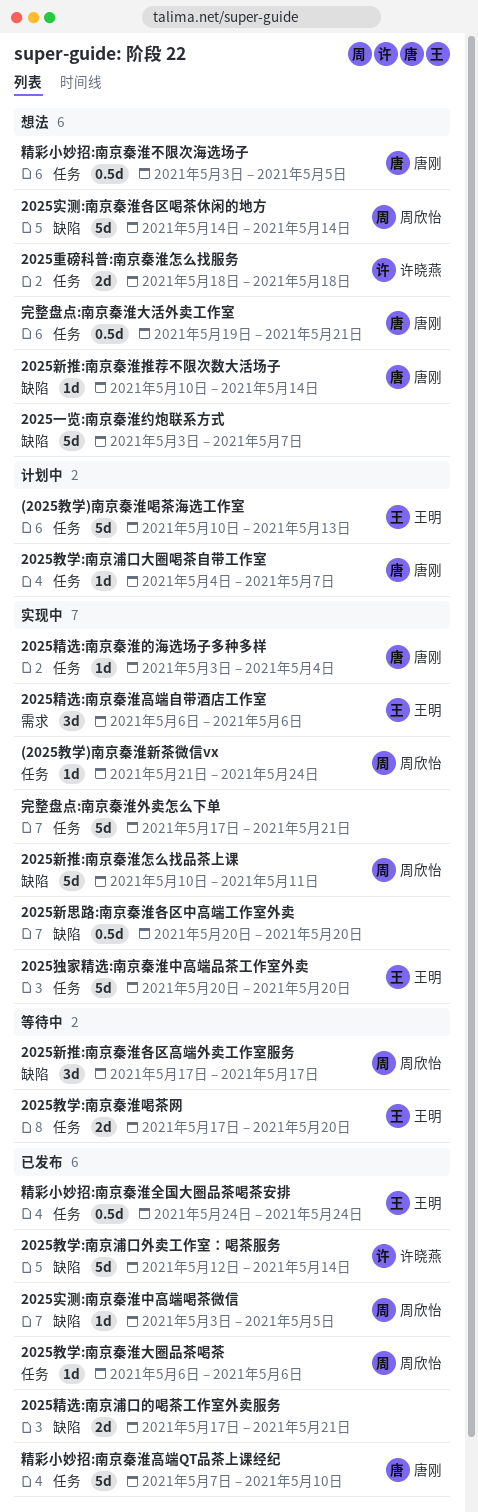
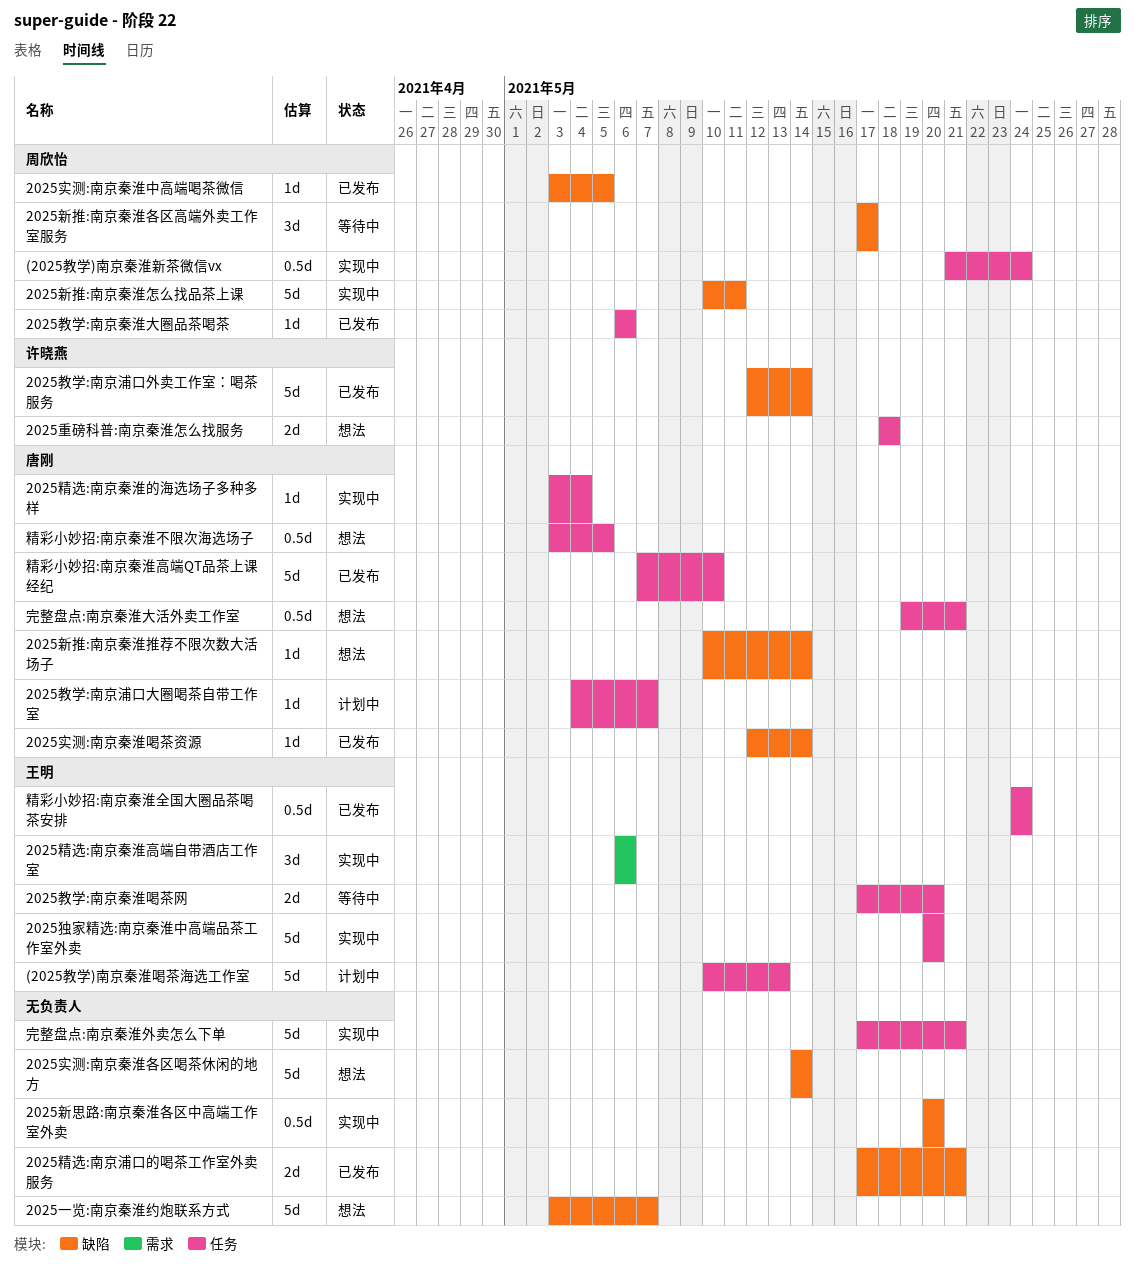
(2025教学)南京秦淮新茶微信vx, estimate: 1d -> 0.5d
2025实测:南京秦淮各区喝茶休闲的地方, owner: 周欣怡 -> none
2025实测:南京秦淮喝茶资源: none -> present

